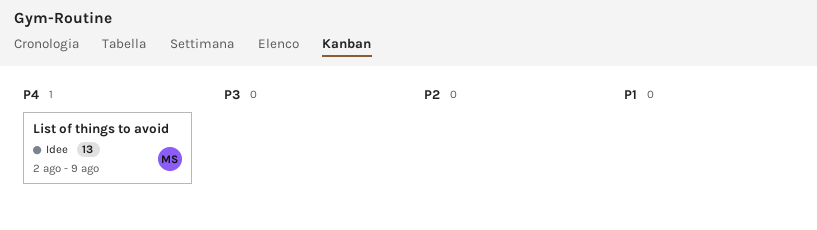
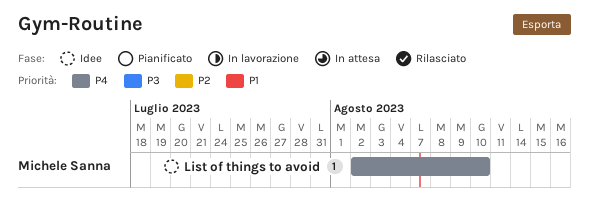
List of things to avoid, estimate: 13 -> 1
List of things to avoid, due: Aug 9 -> Aug 10

